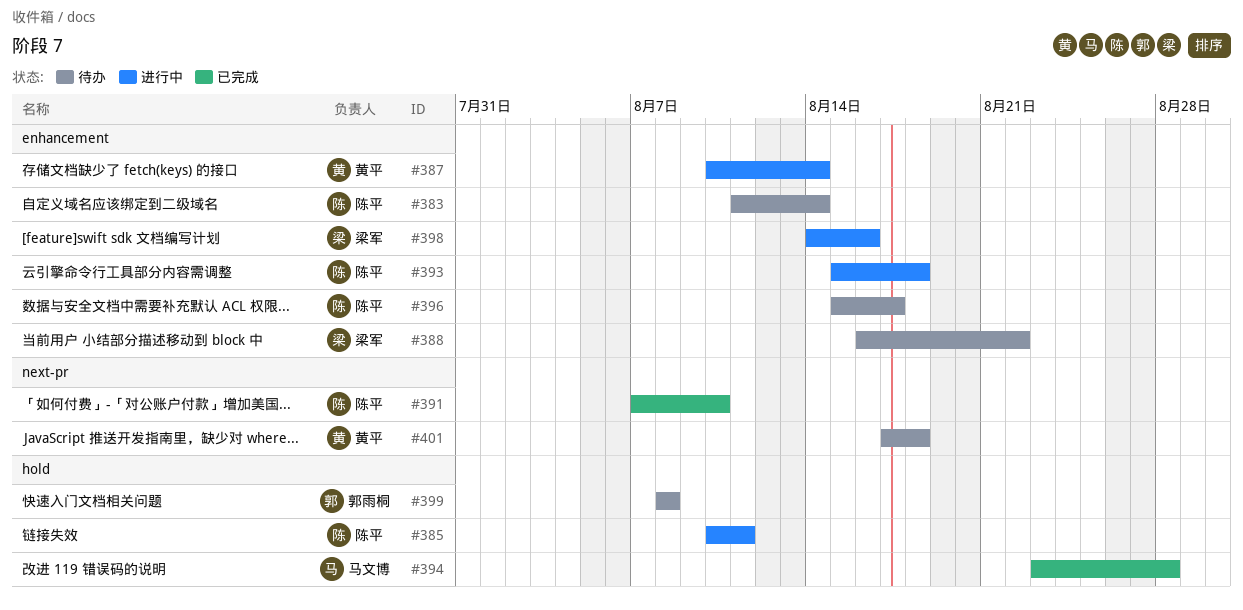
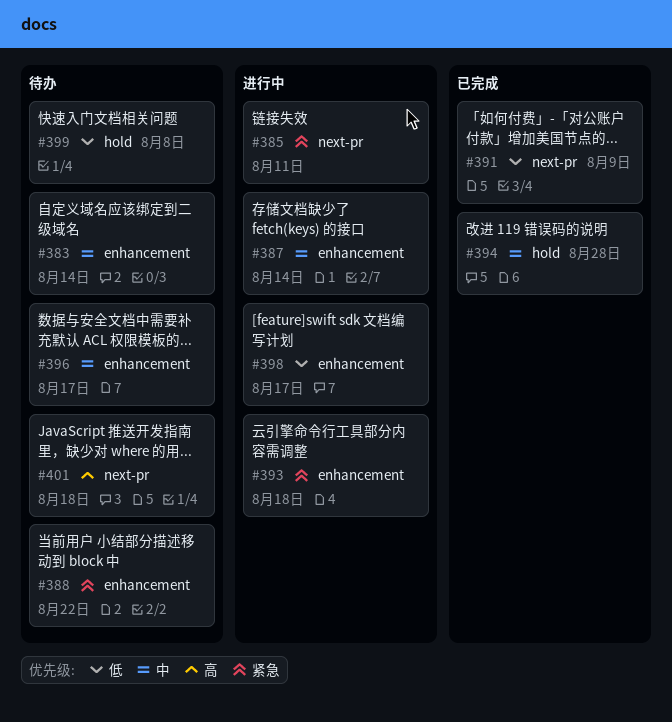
#385, label: hold -> next-pr
#391, due: Aug 10 -> Aug 9
#398, due: Aug 16 -> Aug 17

